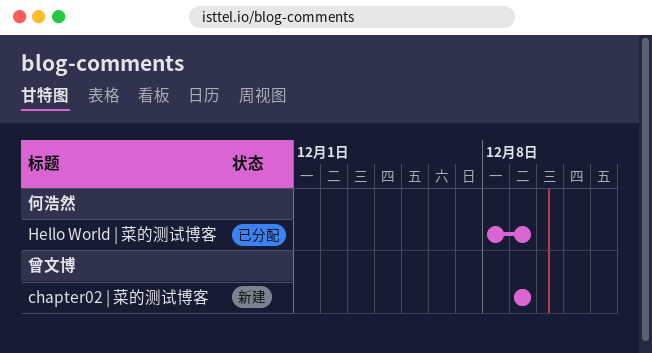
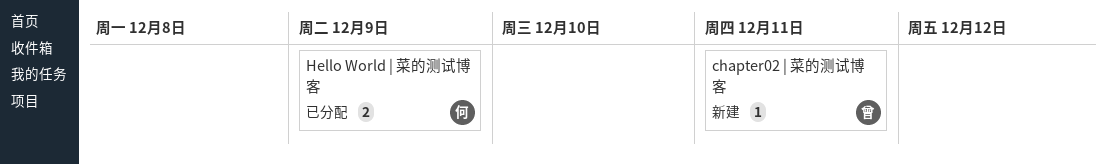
chapter02 | 菜的测试博客, due: Dec 9 -> Dec 11

